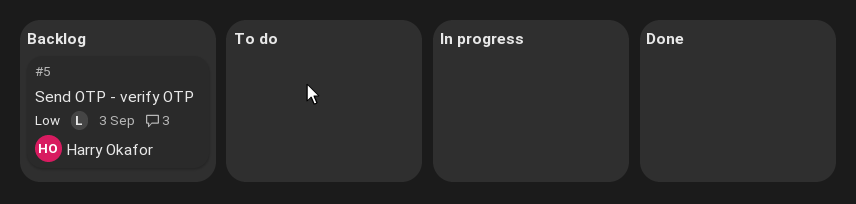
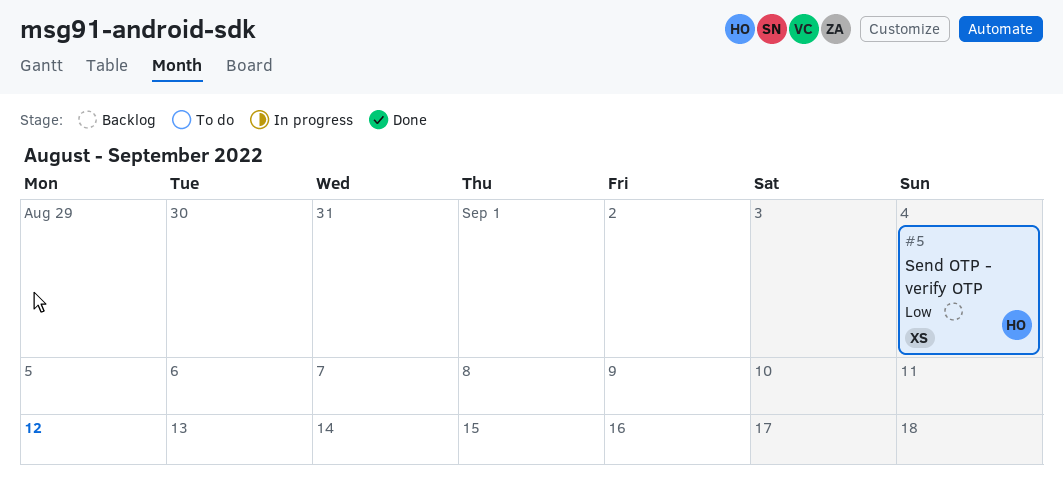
#5, estimate: L -> XS
#5, due: Sep 3 -> Sep 4

